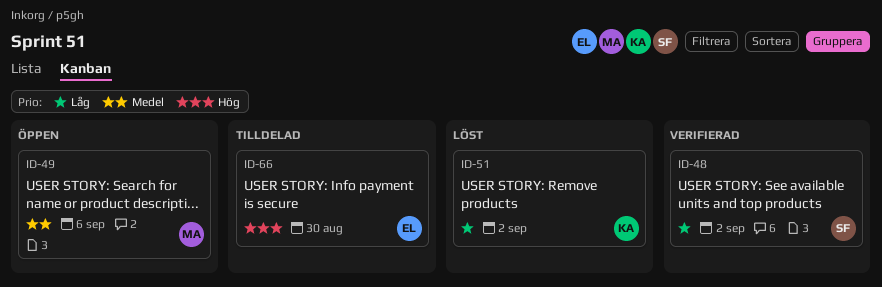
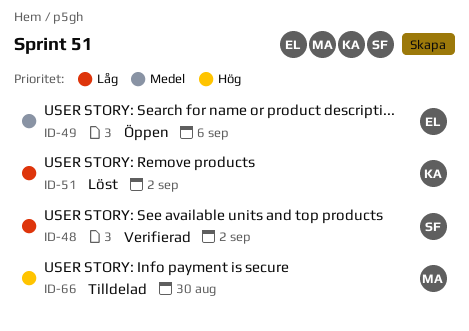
ID-49, owner: MA -> EL
ID-66, owner: EL -> MA

